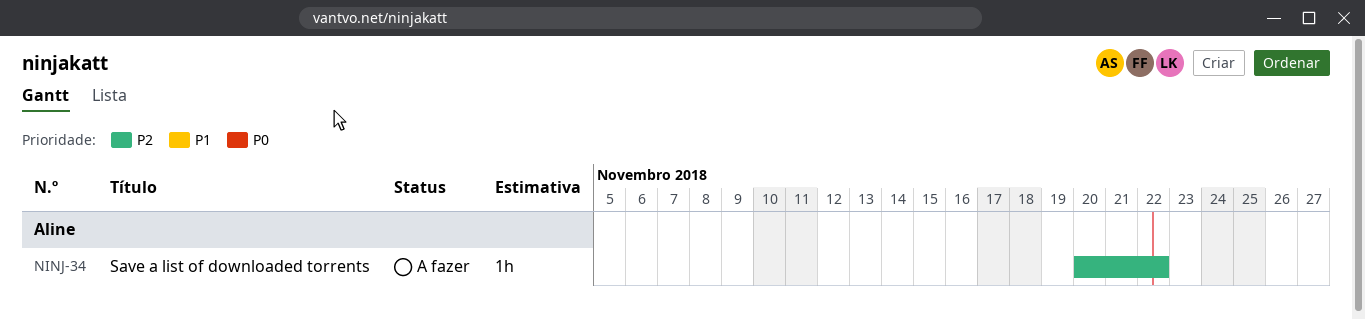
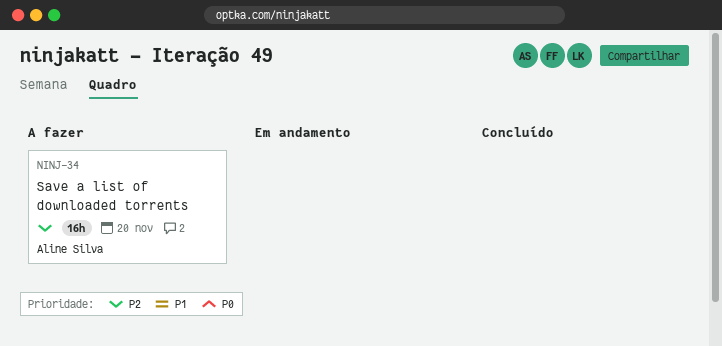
NINJ-34, estimate: 1h -> 16h
NINJ-34, due: Nov 22 -> Nov 20

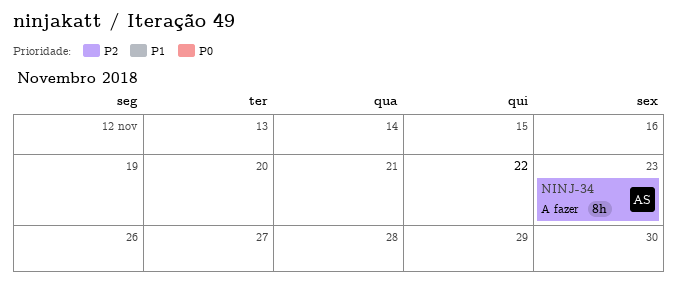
NINJ-34, estimate: 16h -> 8h
NINJ-34, due: Nov 20 -> Nov 23

